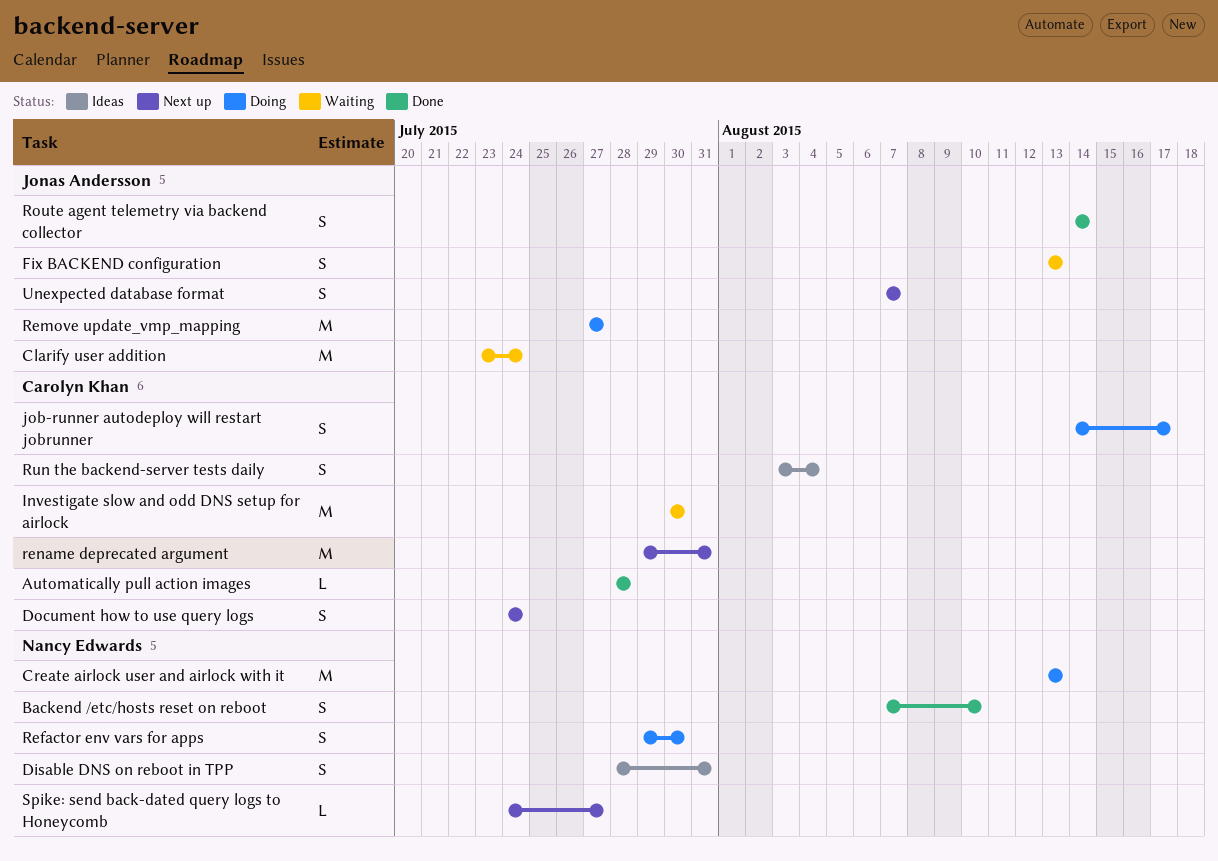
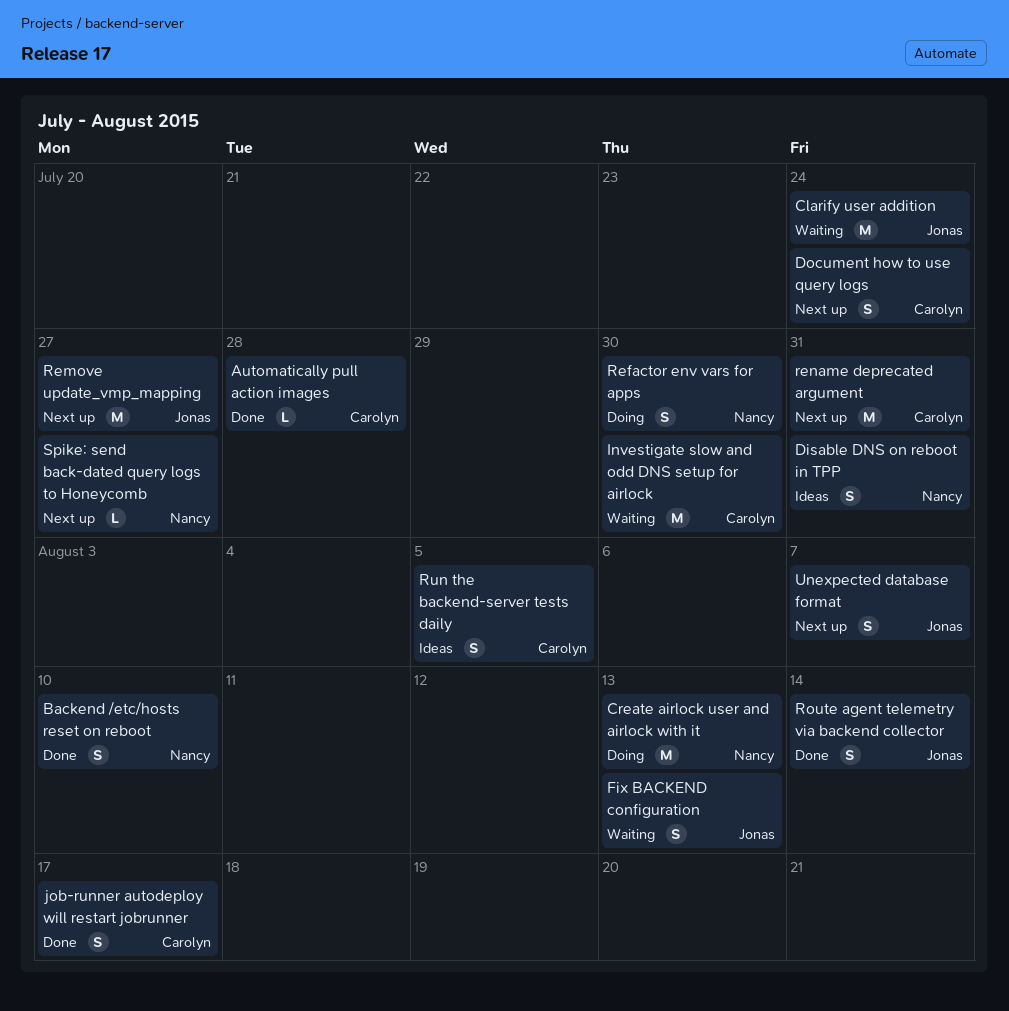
job-runner autodeploy will restart jobrunner, status: Doing -> Done
Remove update_vmp_mapping, status: Doing -> Next up
Run the backend-server tests daily, due: Aug 4 -> Aug 5

